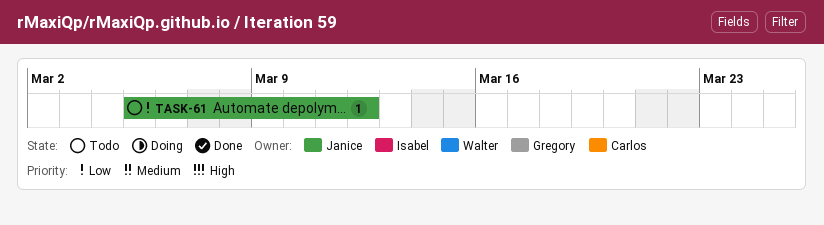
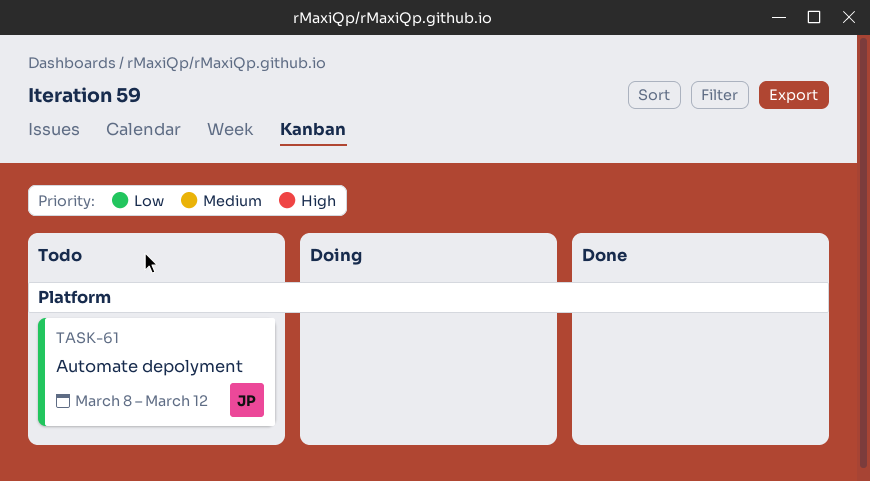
TASK-61, start: Mar 5 -> Mar 8

